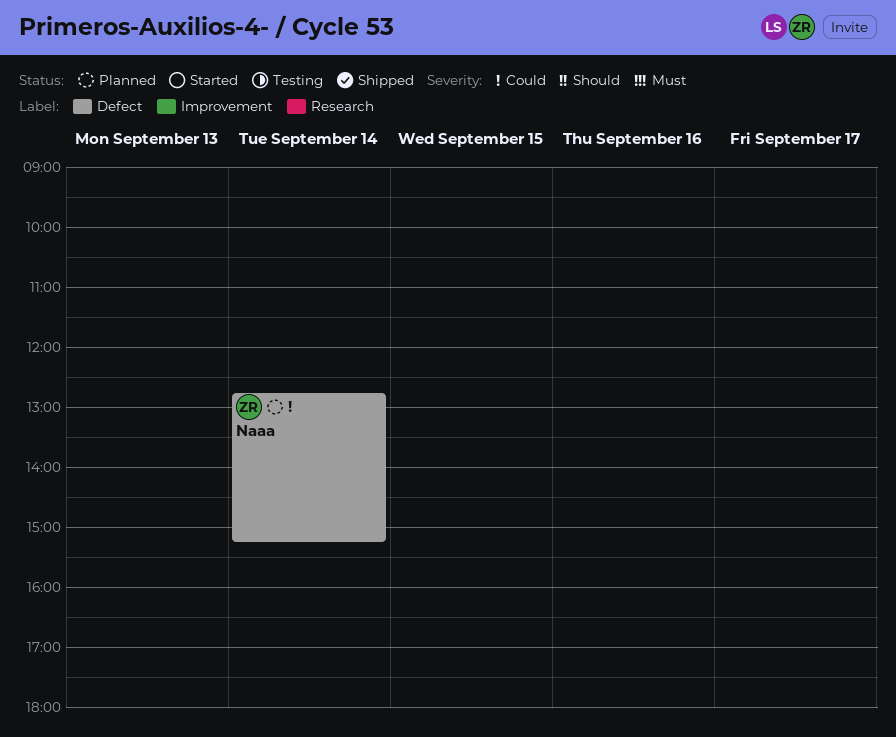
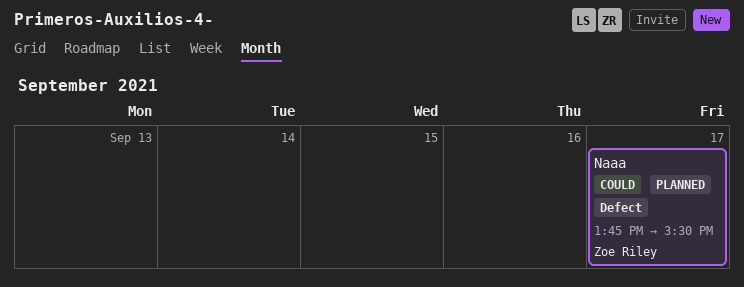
Naaa, day: Sep 14 -> Sep 17
Naaa, begins: 12:45 -> 13:45
Naaa, ends: 15:15 -> 15:30

